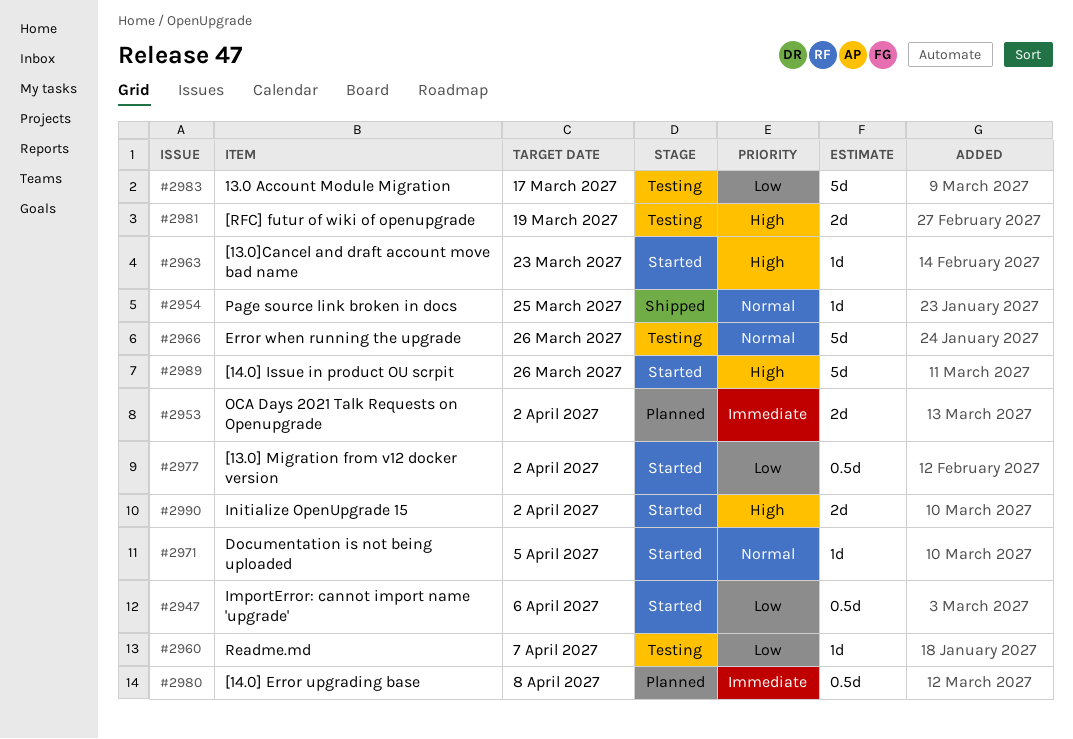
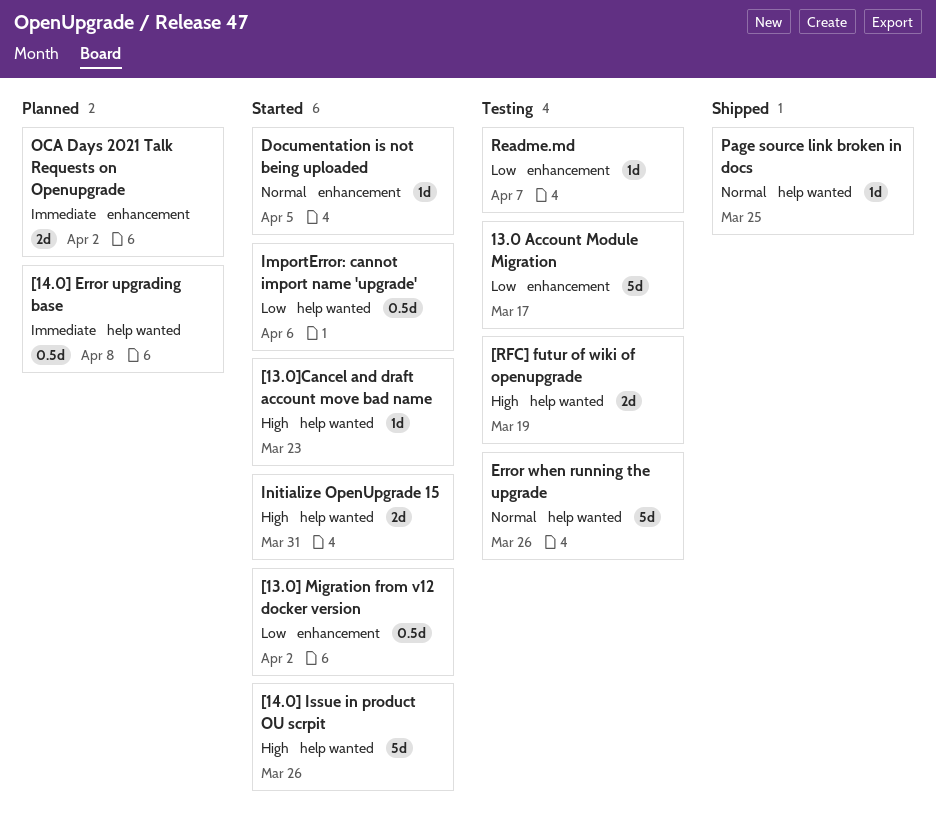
Initialize OpenUpgrade 15, due: Apr 2 -> Mar 31

